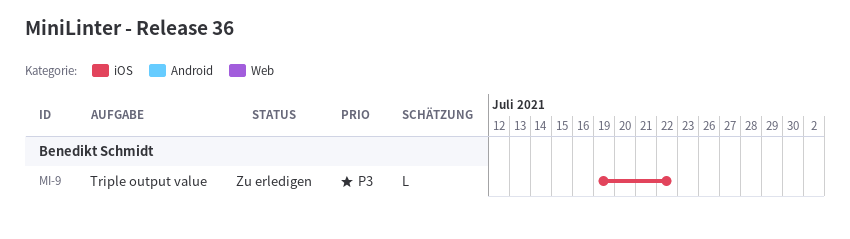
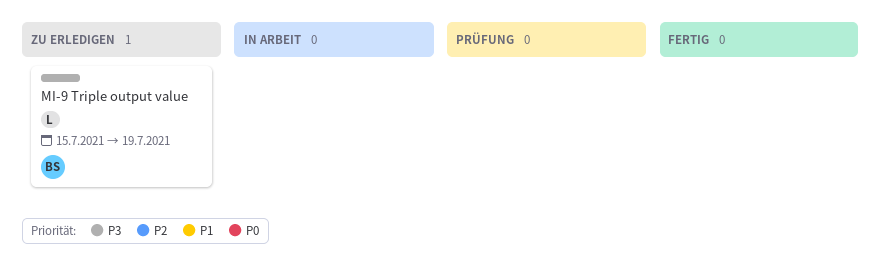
MI-9, start: Jul 19 -> Jul 15
MI-9, due: Jul 22 -> Jul 19

